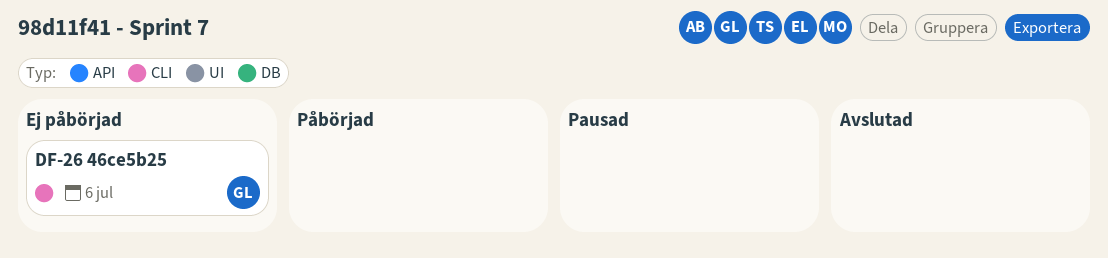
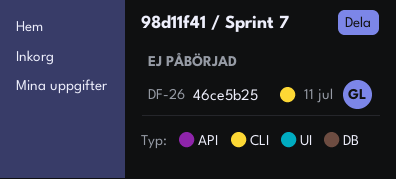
DF-26, due: Jul 6 -> Jul 11

